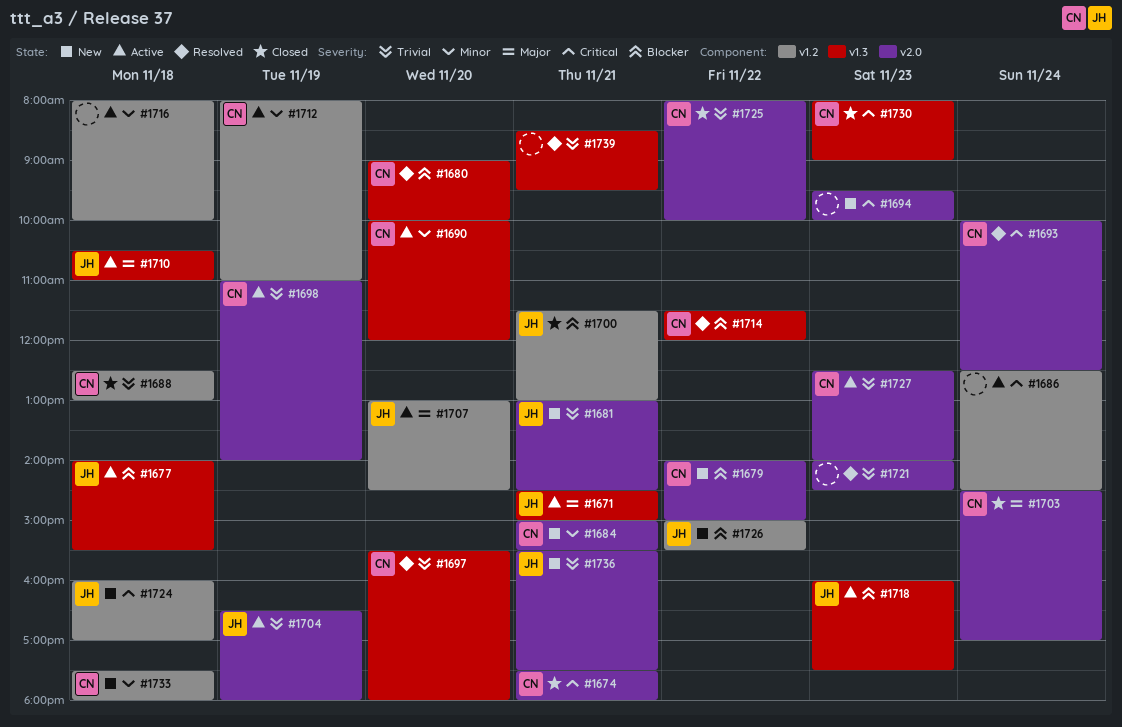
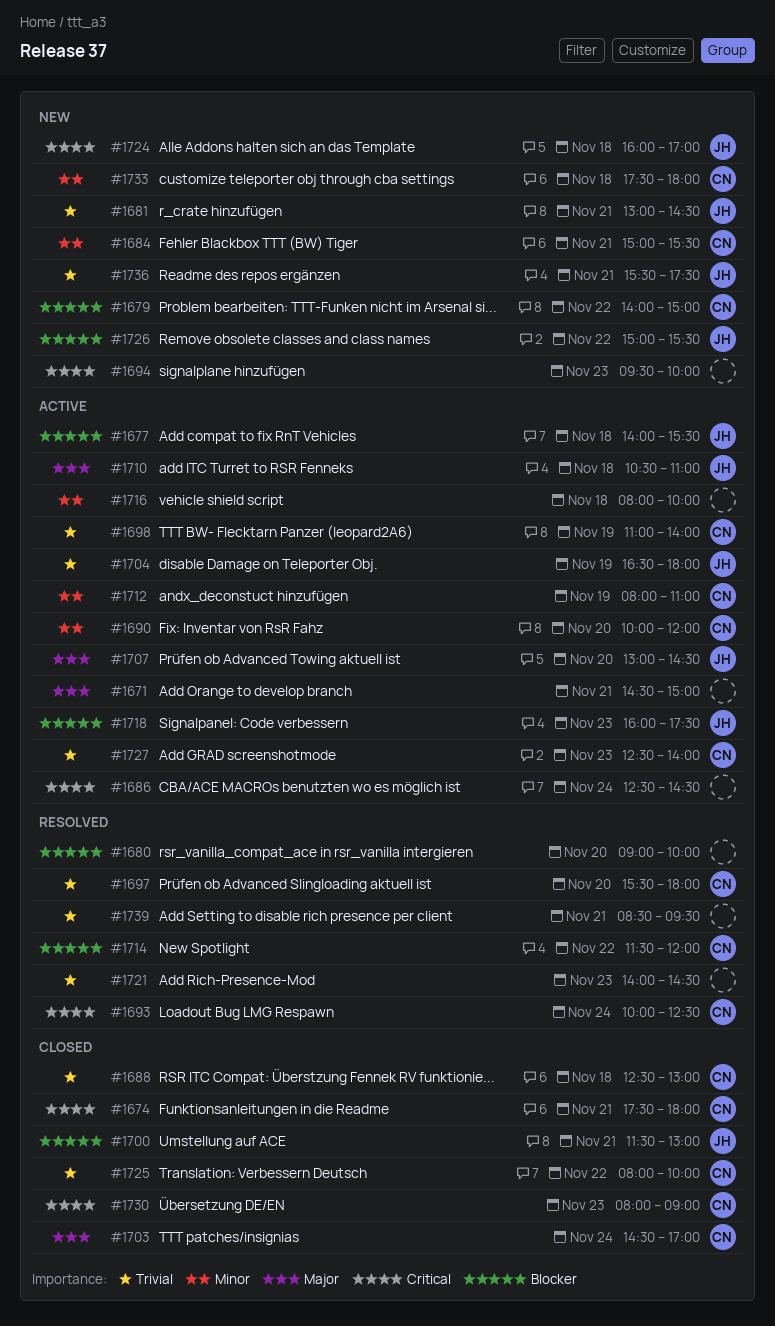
#1671, owner: JH -> none
#1680, owner: CN -> none

